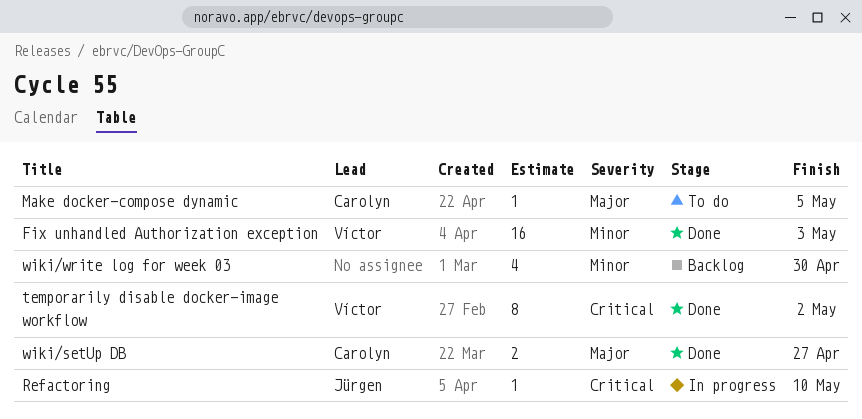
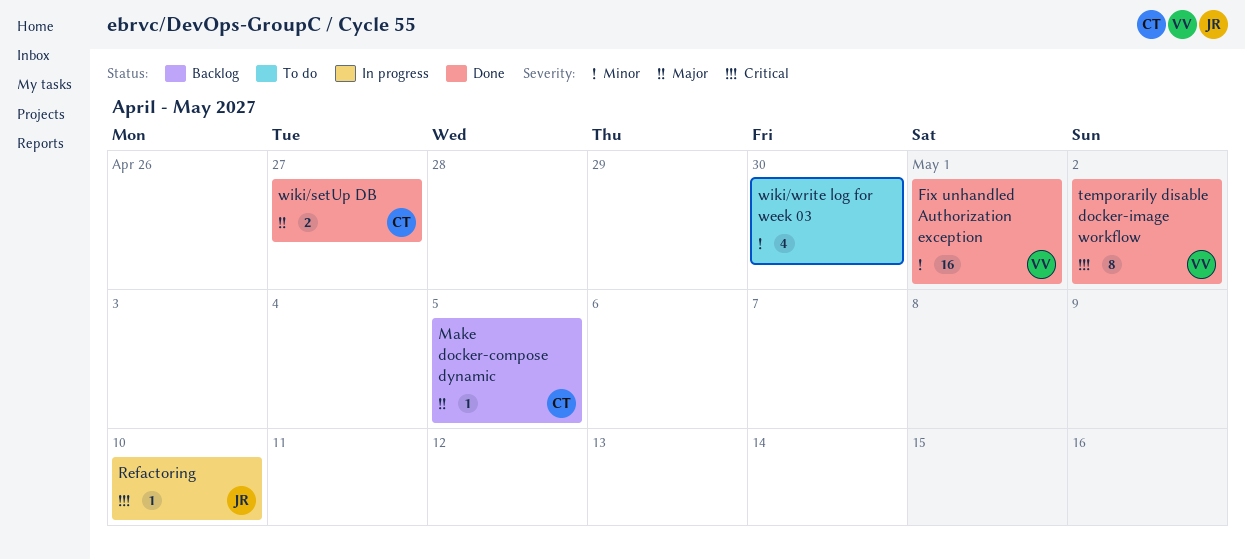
Fix unhandled Authorization exception, due: May 3 -> May 1
Make docker-compose dynamic, status: To do -> Backlog
wiki/write log for week 03, status: Backlog -> To do

